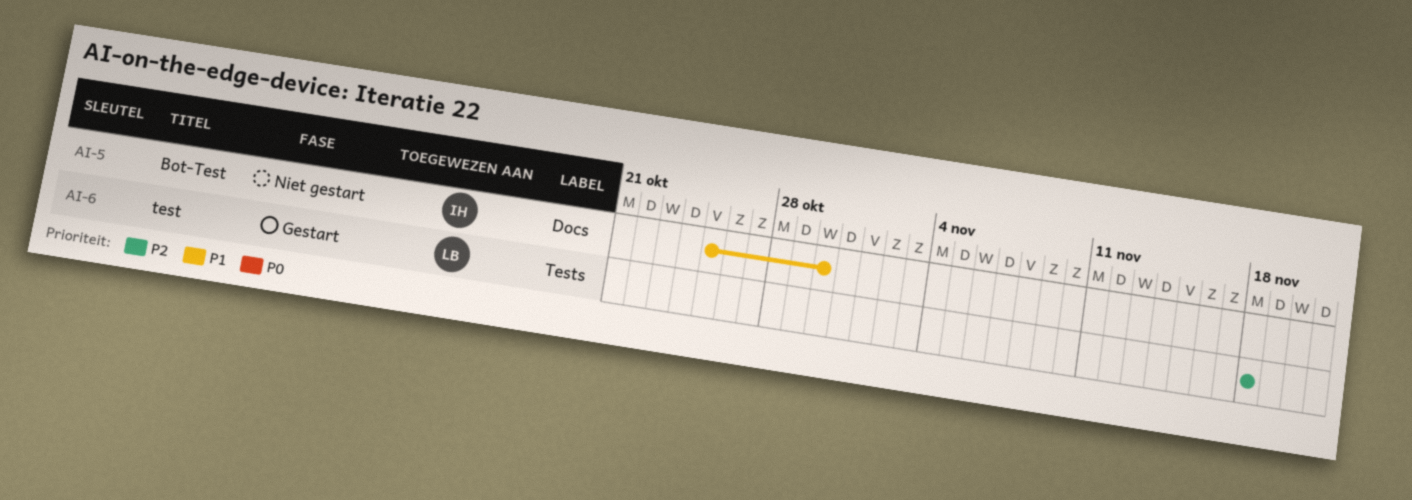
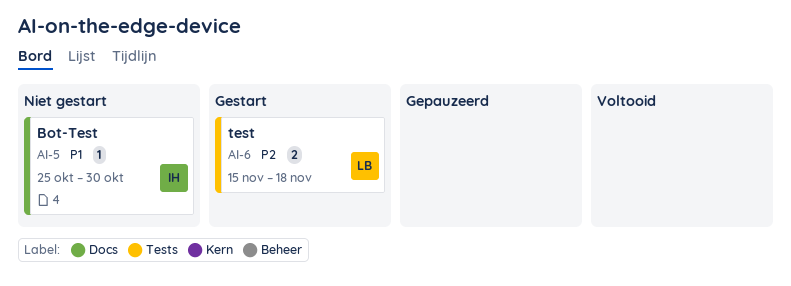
AI-6, start: Nov 18 -> Nov 15

